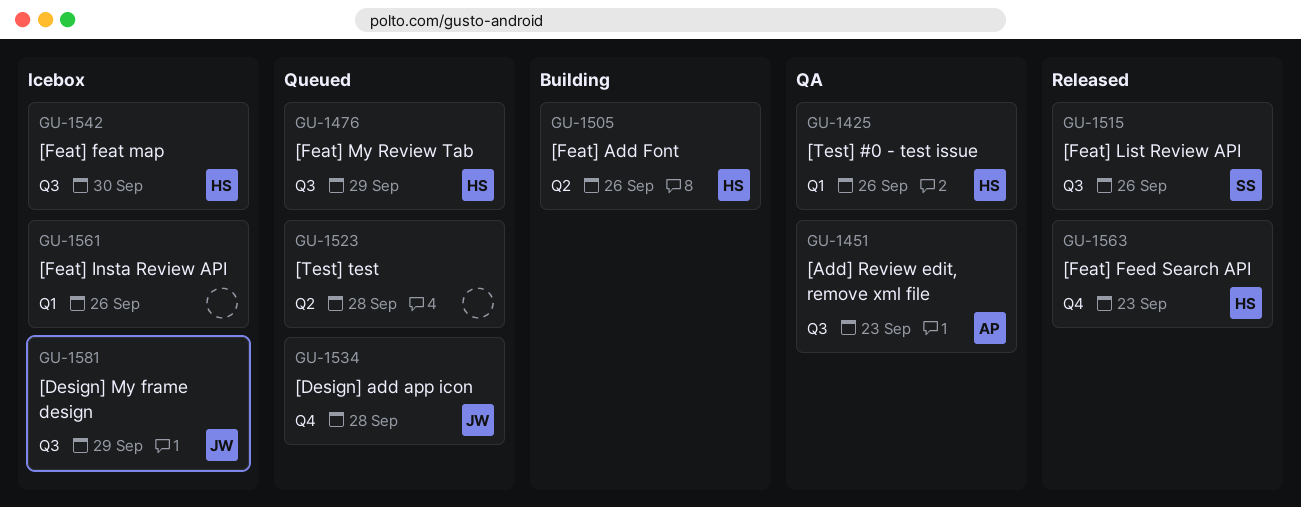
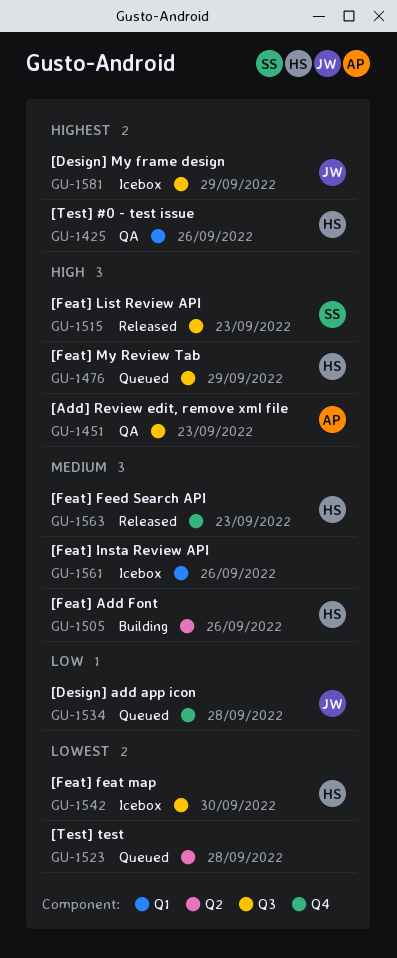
GU-1515, due: Sep 26 -> Sep 23

